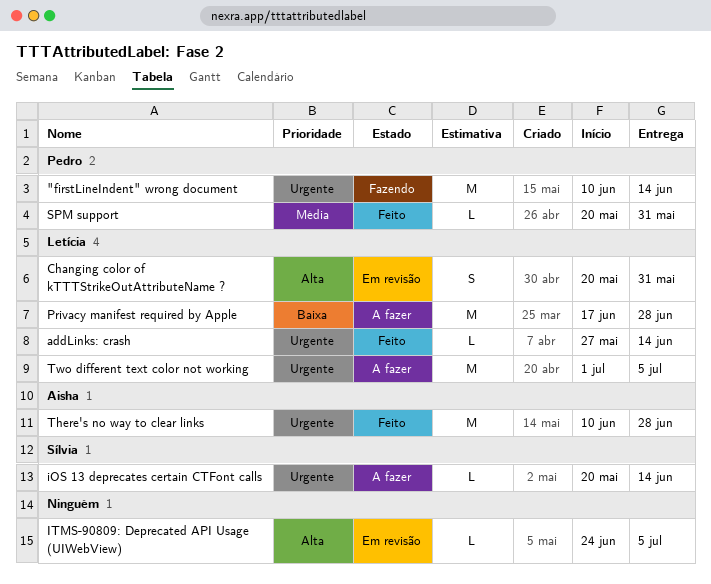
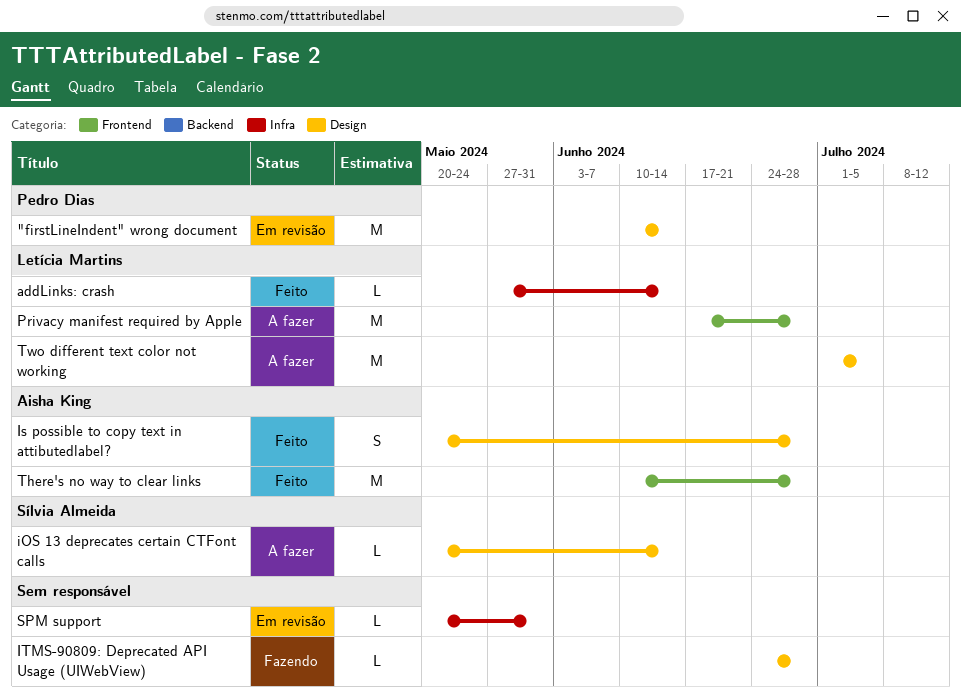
"firstLineIndent" wrong document, status: Fazendo -> Em revisão
Changing color of kTTTStrikeOutAttributeName ?: present -> none
Is possible to copy text in attibutedlabel?: none -> present
ITMS-90809: Deprecated API Usage (UIWebView), status: Em revisão -> Fazendo
ITMS-90809: Deprecated API Usage (UIWebView), due: Jul 5 -> Jun 28
SPM support, status: Feito -> Em revisão
SPM support, owner: Pedro Dias -> none

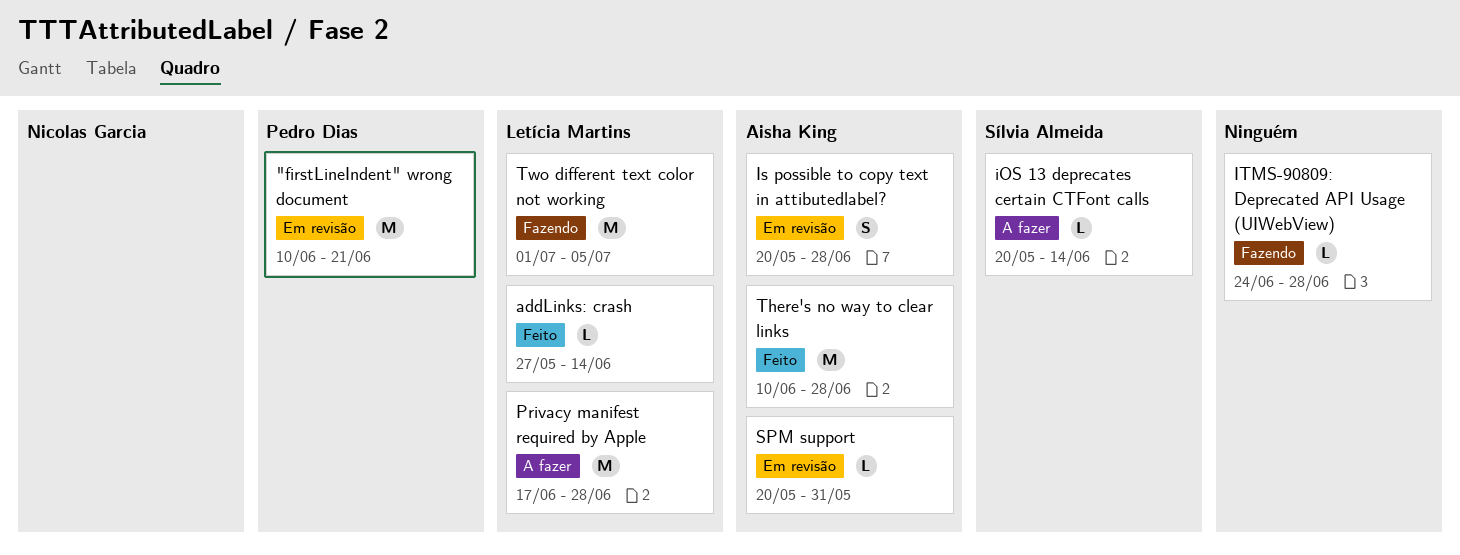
"firstLineIndent" wrong document, due: Jun 14 -> Jun 21
Is possible to copy text in attibutedlabel?, status: Feito -> Em revisão
SPM support, owner: none -> Aisha King
Two different text color not working, status: A fazer -> Fazendo

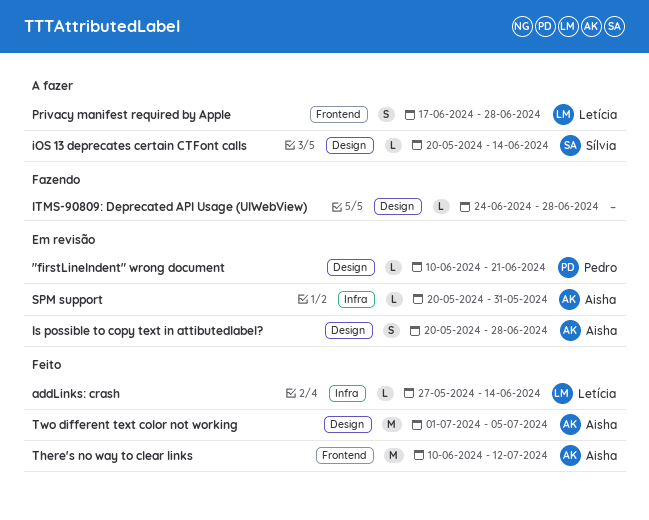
"firstLineIndent" wrong document, estimate: M -> L
Privacy manifest required by Apple, estimate: M -> S
There's no way to clear links, due: Jun 28 -> Jul 12
Two different text color not working, status: Fazendo -> Feito
Two different text color not working, owner: Letícia Martins -> Aisha King

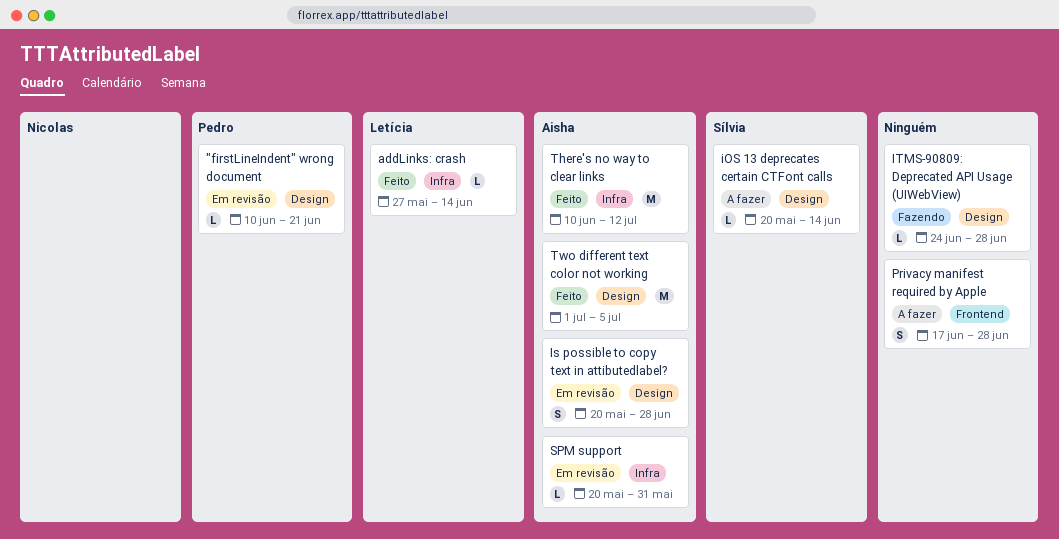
Privacy manifest required by Apple, owner: Letícia -> none
There's no way to clear links, label: Frontend -> Infra

